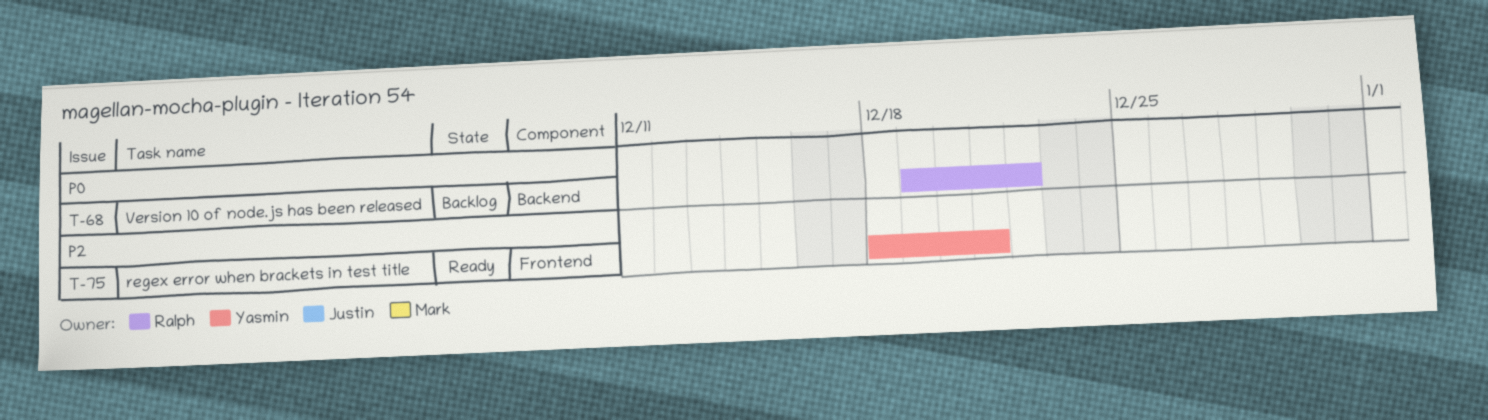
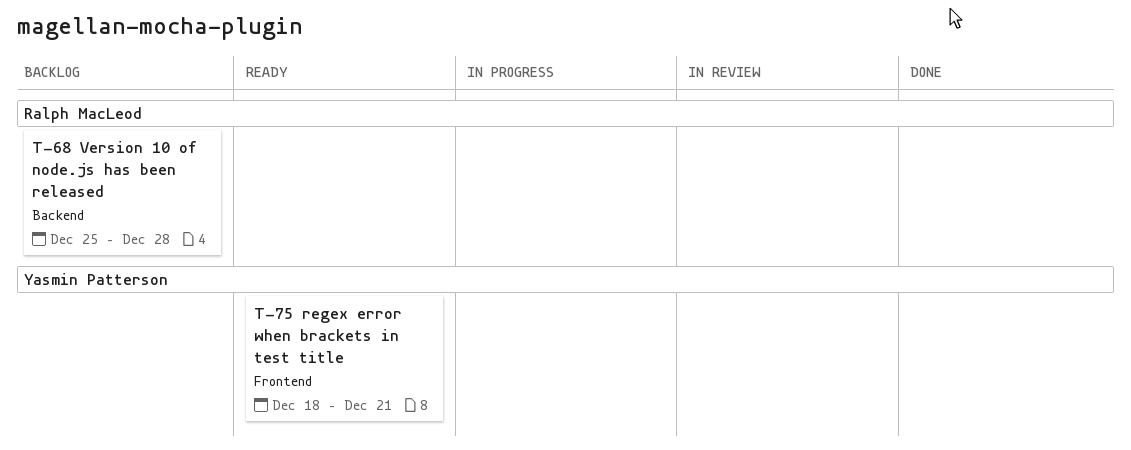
T-68, start: Dec 19 -> Dec 25
T-68, due: Dec 22 -> Dec 28

